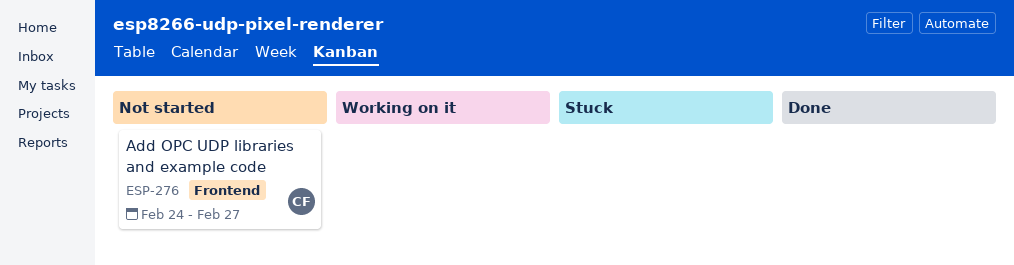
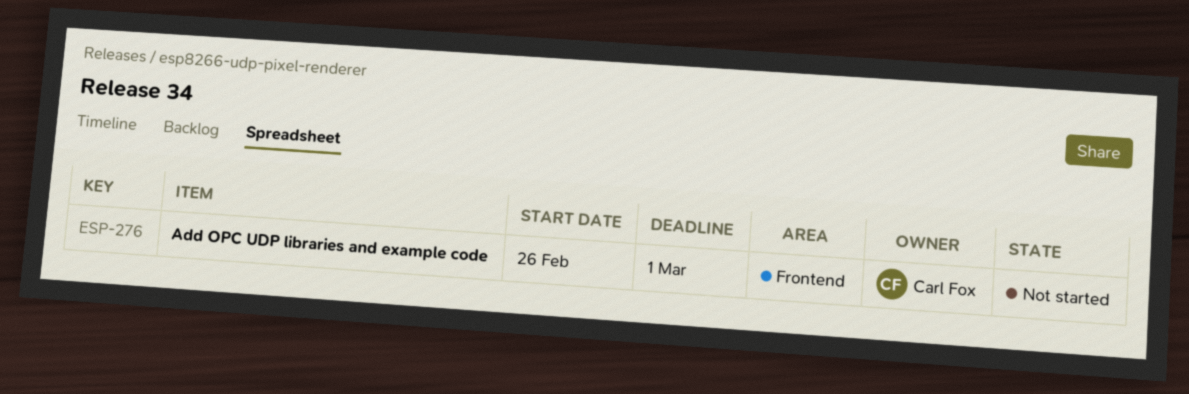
ESP-276, start: Feb 24 -> Feb 26
ESP-276, due: Feb 27 -> Mar 1

